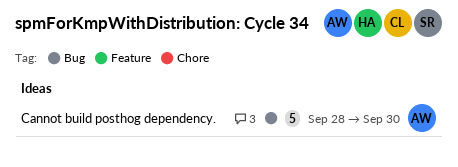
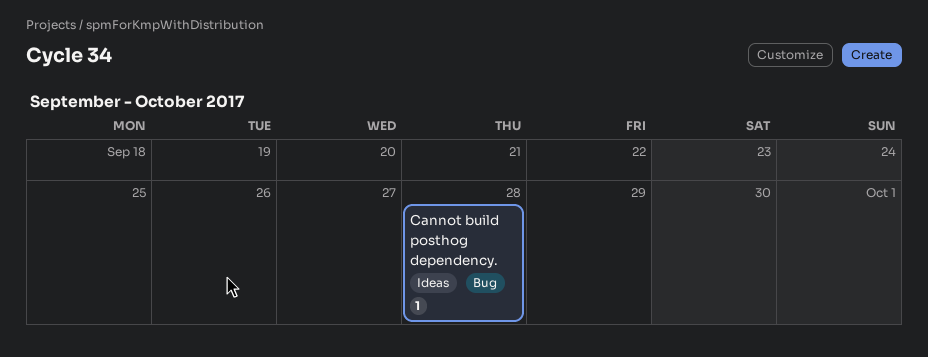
Cannot build posthog dependency., estimate: 5 -> 1
Cannot build posthog dependency., due: Sep 30 -> Sep 28

